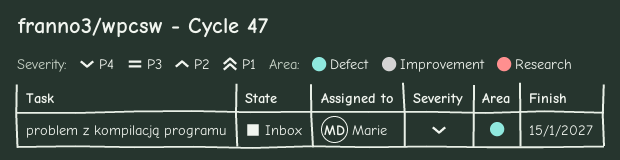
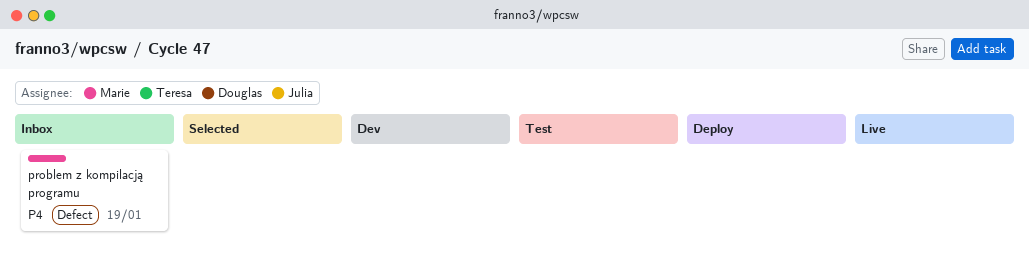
problem z kompilacją programu, due: Jan 15 -> Jan 19

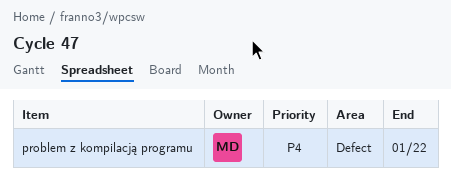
problem z kompilacją programu, due: Jan 19 -> Jan 22

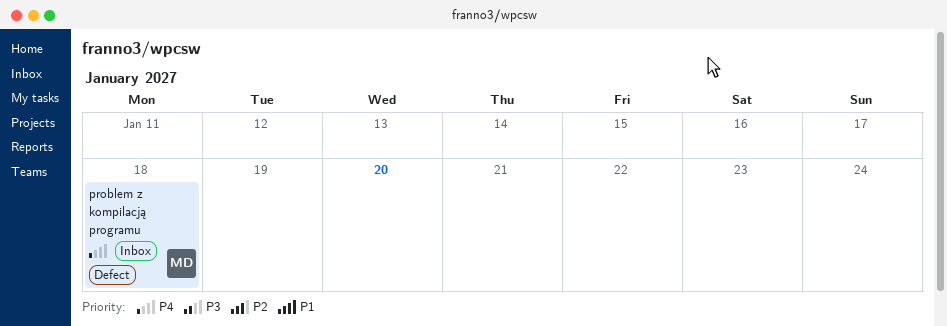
problem z kompilacją programu, due: Jan 22 -> Jan 18

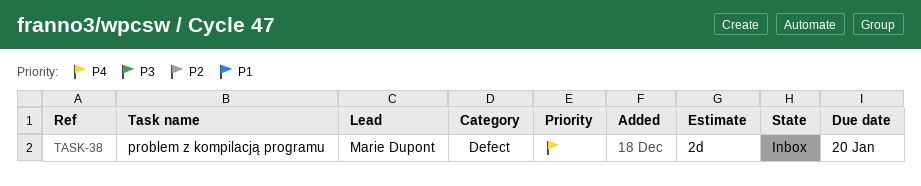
problem z kompilacją programu, due: Jan 18 -> Jan 20

